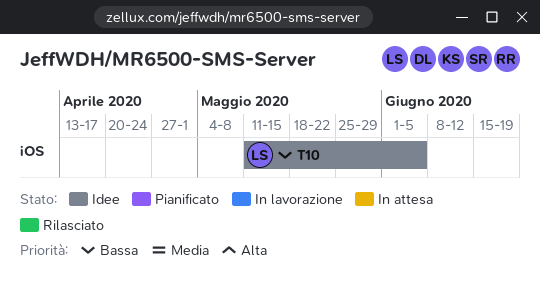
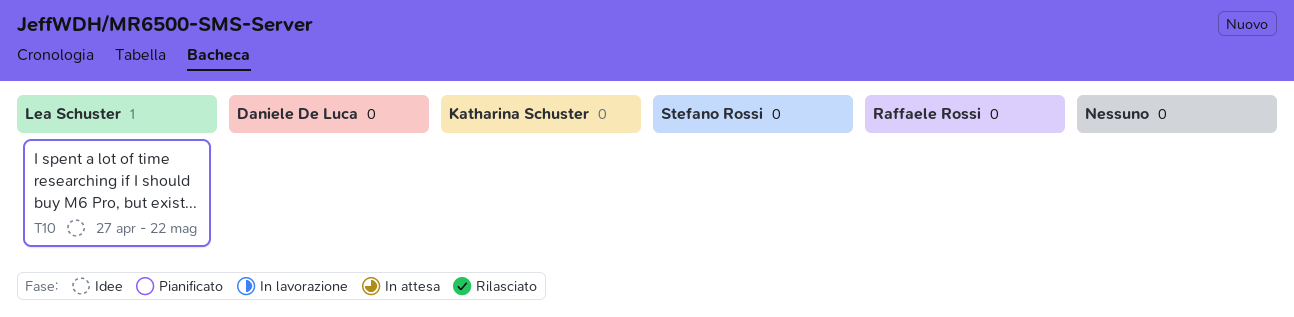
T10, start: May 11 -> Apr 27
T10, due: Jun 5 -> May 22

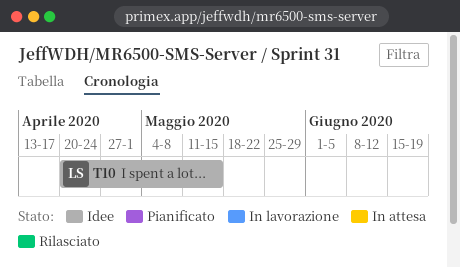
T10, start: Apr 27 -> Apr 20
T10, due: May 22 -> May 15

